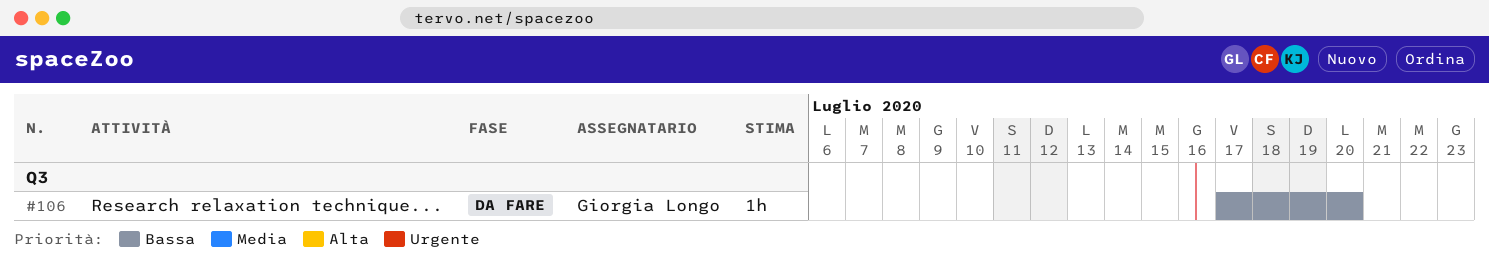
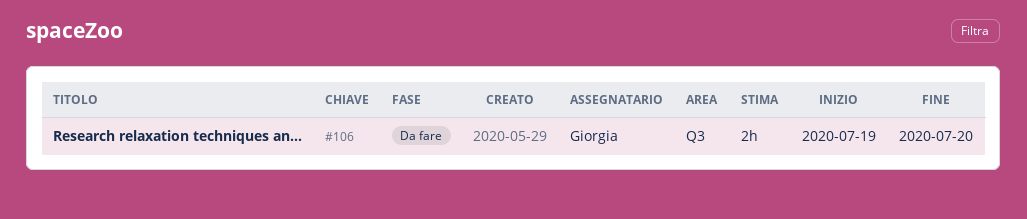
#106, estimate: 1h -> 2h
#106, start: Jul 17 -> Jul 19

